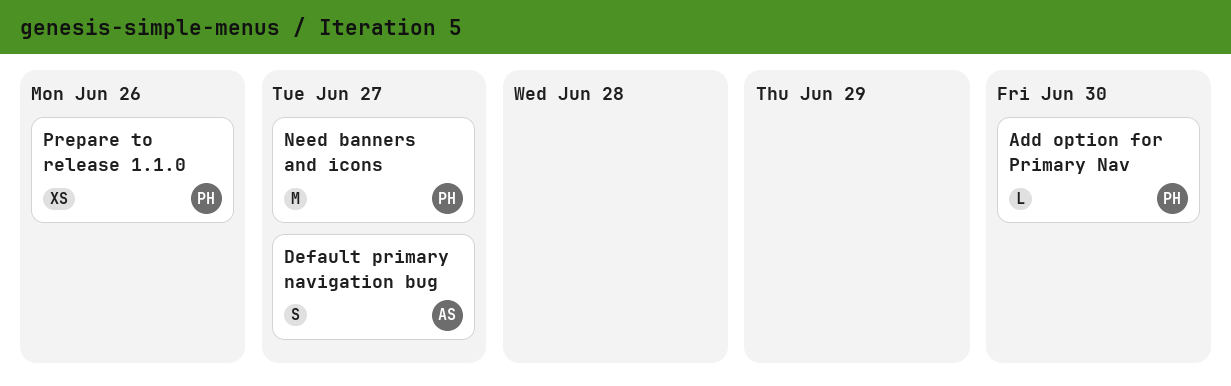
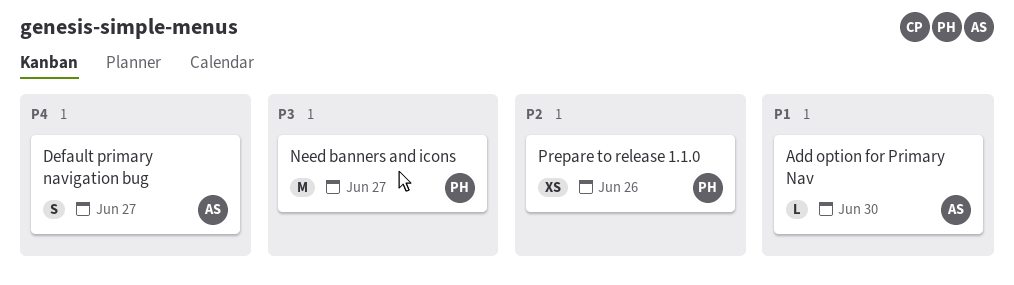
Add option for Primary Nav, owner: PH -> AS

